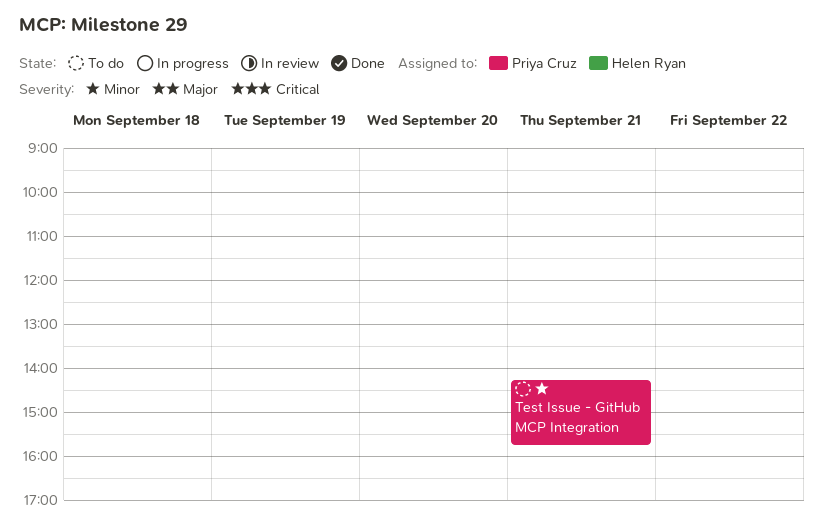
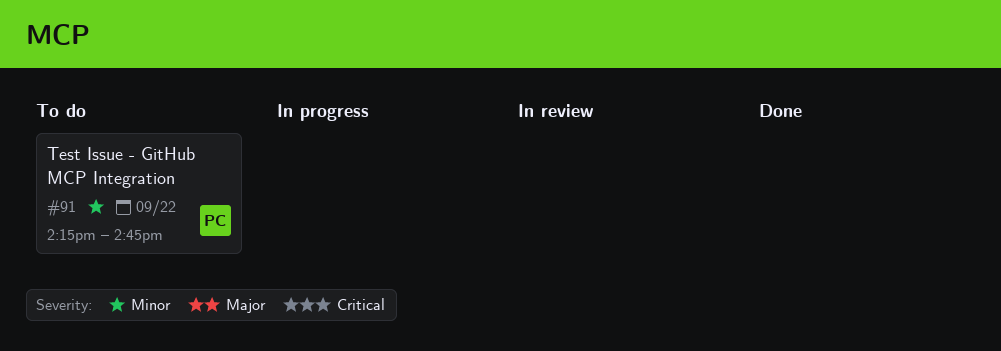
Test Issue - GitHub MCP Integration, day: Sep 21 -> Sep 22
Test Issue - GitHub MCP Integration, ends: 15:45 -> 14:45

